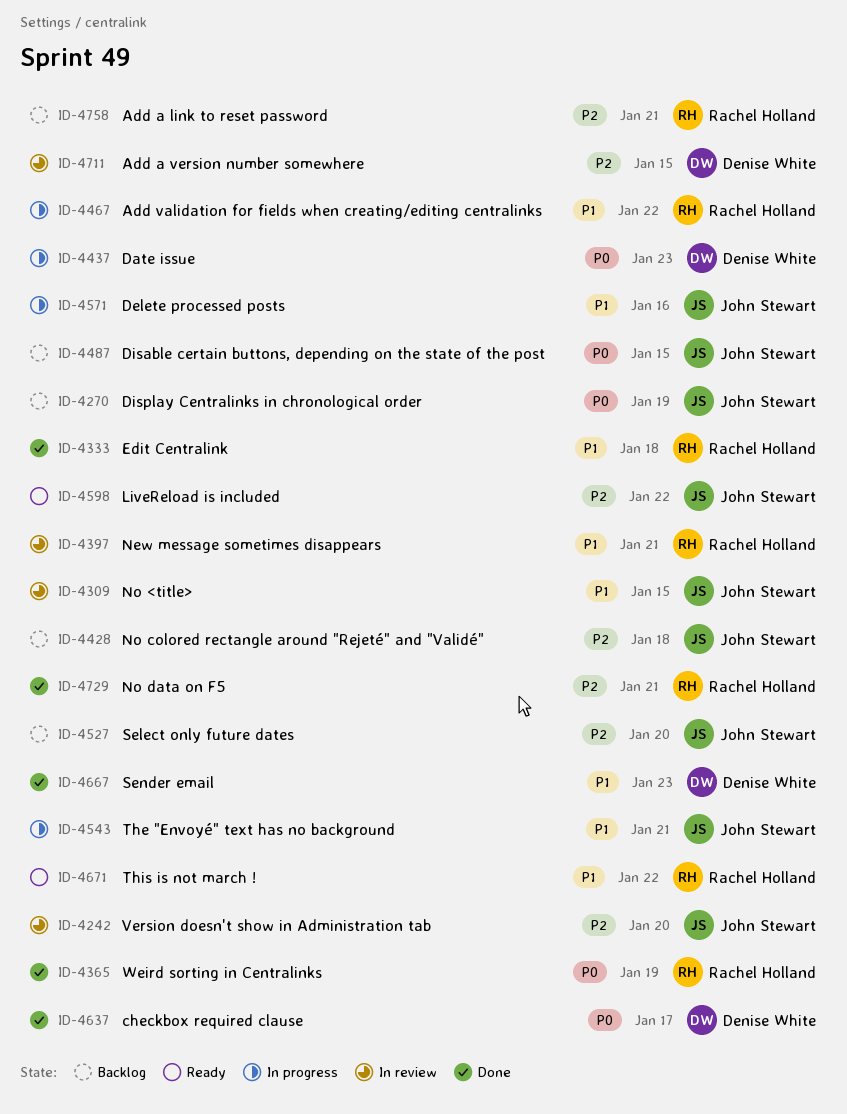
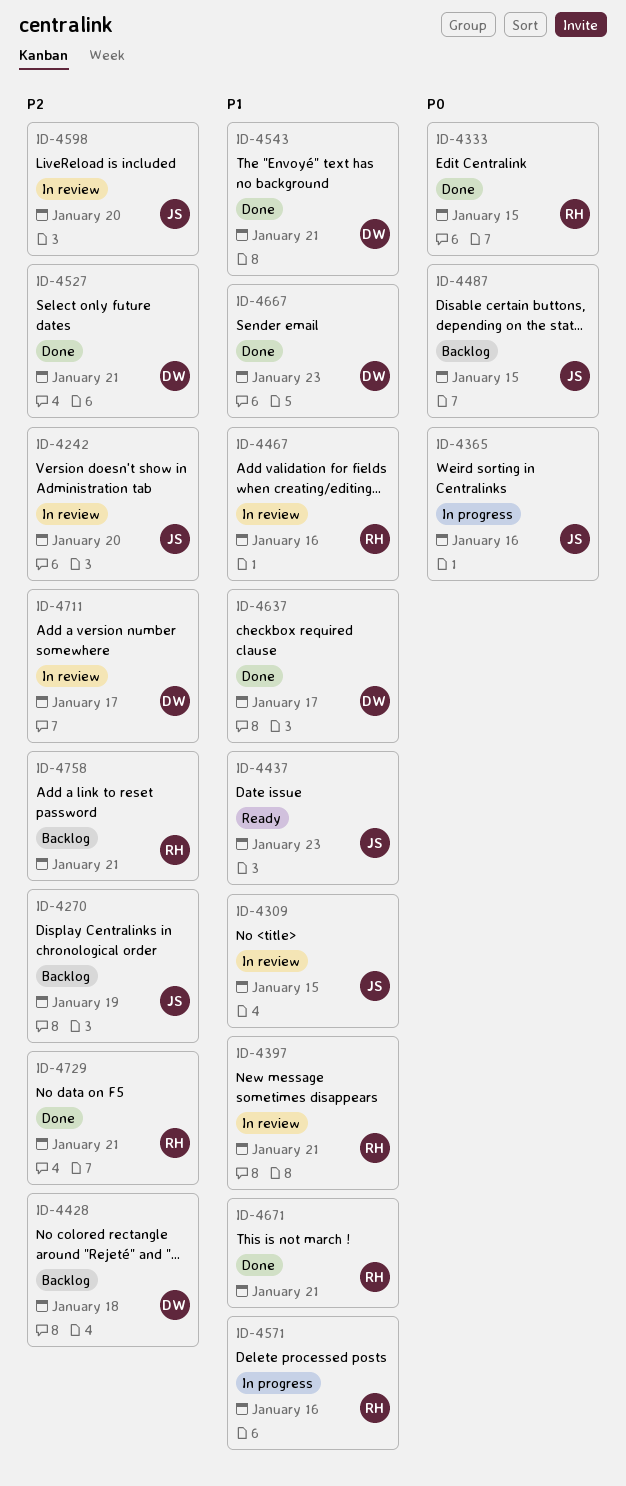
ID-4270, priority: P0 -> P2
ID-4333, priority: P1 -> P0
ID-4333, due: Jan 18 -> Jan 15
ID-4365, status: Done -> In progress
ID-4365, owner: Rachel Holland -> John Stewart
ID-4365, due: Jan 19 -> Jan 16
ID-4428, owner: John Stewart -> Denise White
ID-4437, status: In progress -> Ready
ID-4437, owner: Denise White -> John Stewart
ID-4437, priority: P0 -> P1
ID-4467, status: In progress -> In review
ID-4467, due: Jan 22 -> Jan 16
ID-4527, status: Backlog -> Done
ID-4527, owner: John Stewart -> Denise White
ID-4527, due: Jan 20 -> Jan 21
ID-4543, status: In progress -> Done
ID-4543, owner: John Stewart -> Denise White
ID-4571, owner: John Stewart -> Rachel Holland
ID-4598, status: Ready -> In review
ID-4598, due: Jan 22 -> Jan 20
ID-4637, priority: P0 -> P1
ID-4671, status: Ready -> Done
ID-4671, due: Jan 22 -> Jan 21
ID-4711, due: Jan 15 -> Jan 17

